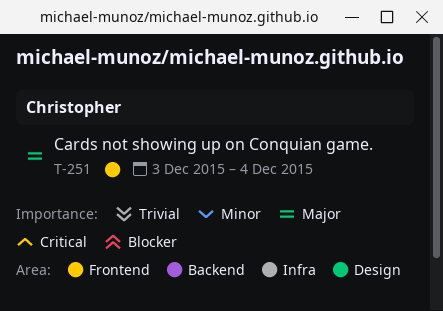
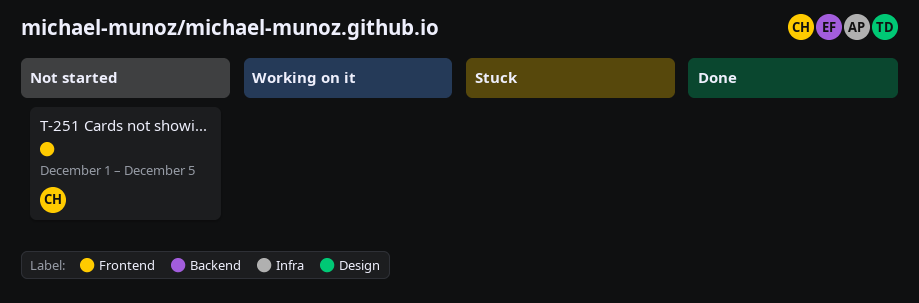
T-251, start: Dec 3 -> Dec 1
T-251, due: Dec 4 -> Dec 5

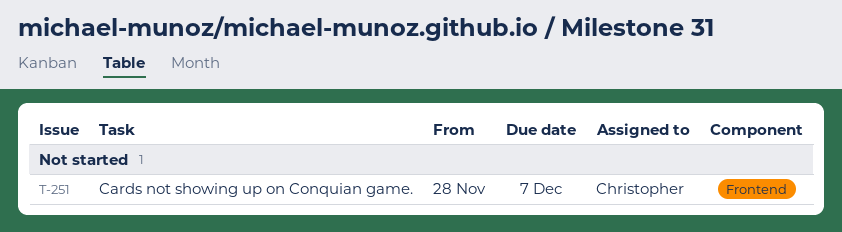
T-251, start: Dec 1 -> Nov 28
T-251, due: Dec 5 -> Dec 7

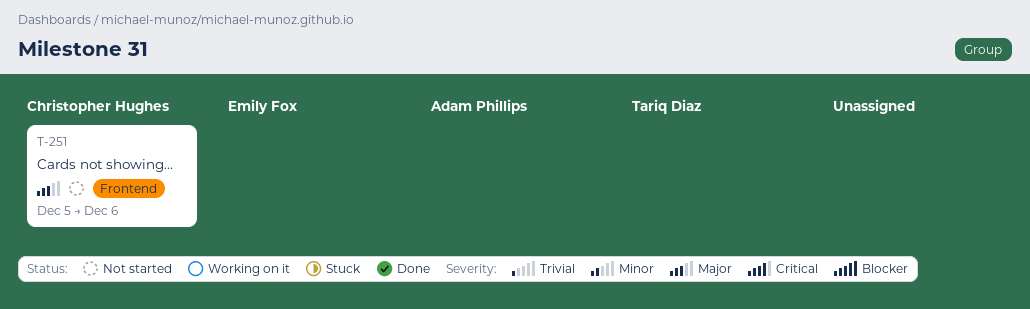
T-251, start: Nov 28 -> Dec 5
T-251, due: Dec 7 -> Dec 6

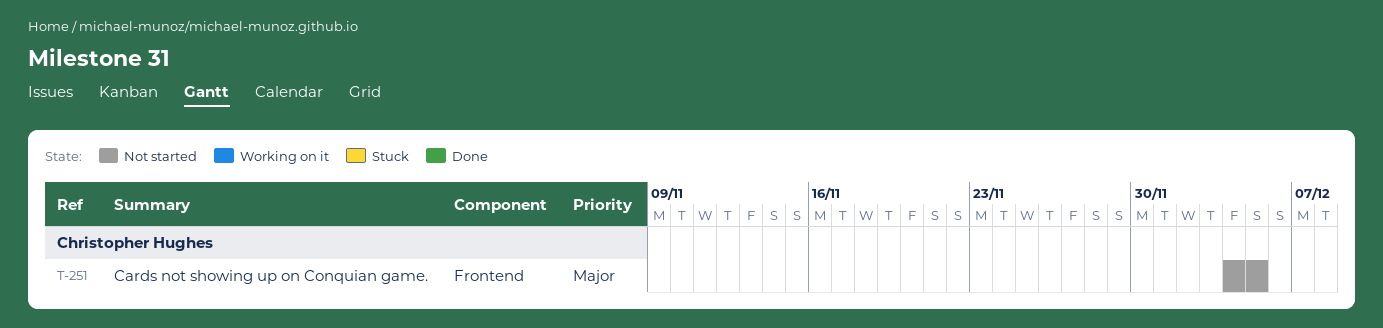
T-251, start: Dec 5 -> Dec 4
T-251, due: Dec 6 -> Dec 5

